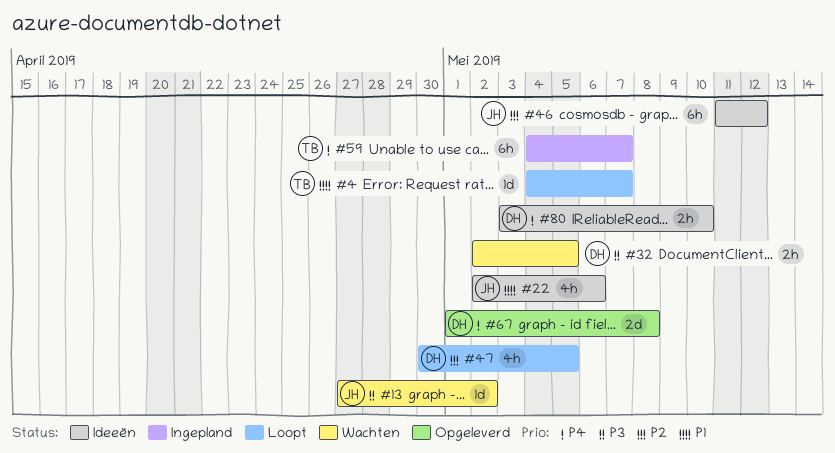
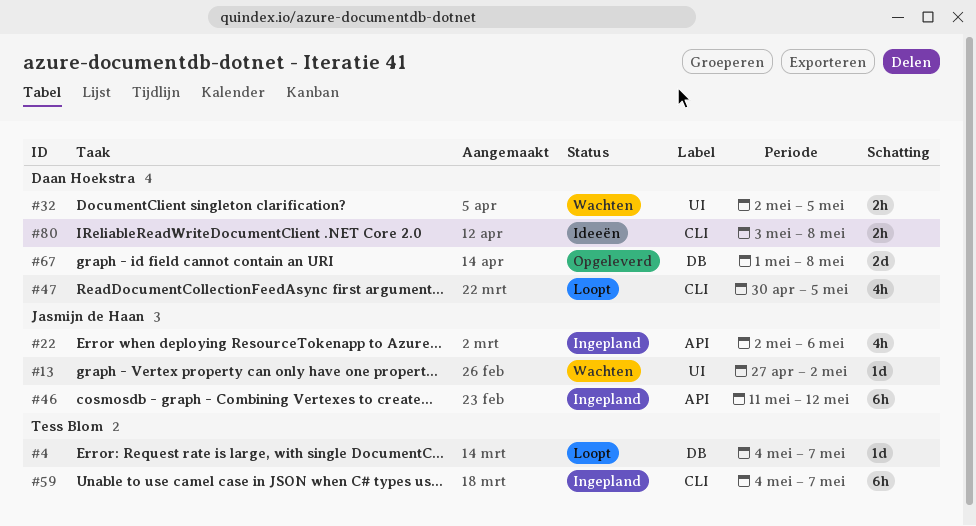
#22, status: Ideeën -> Ingepland
#46, status: Ideeën -> Ingepland
#80, due: May 10 -> May 8

